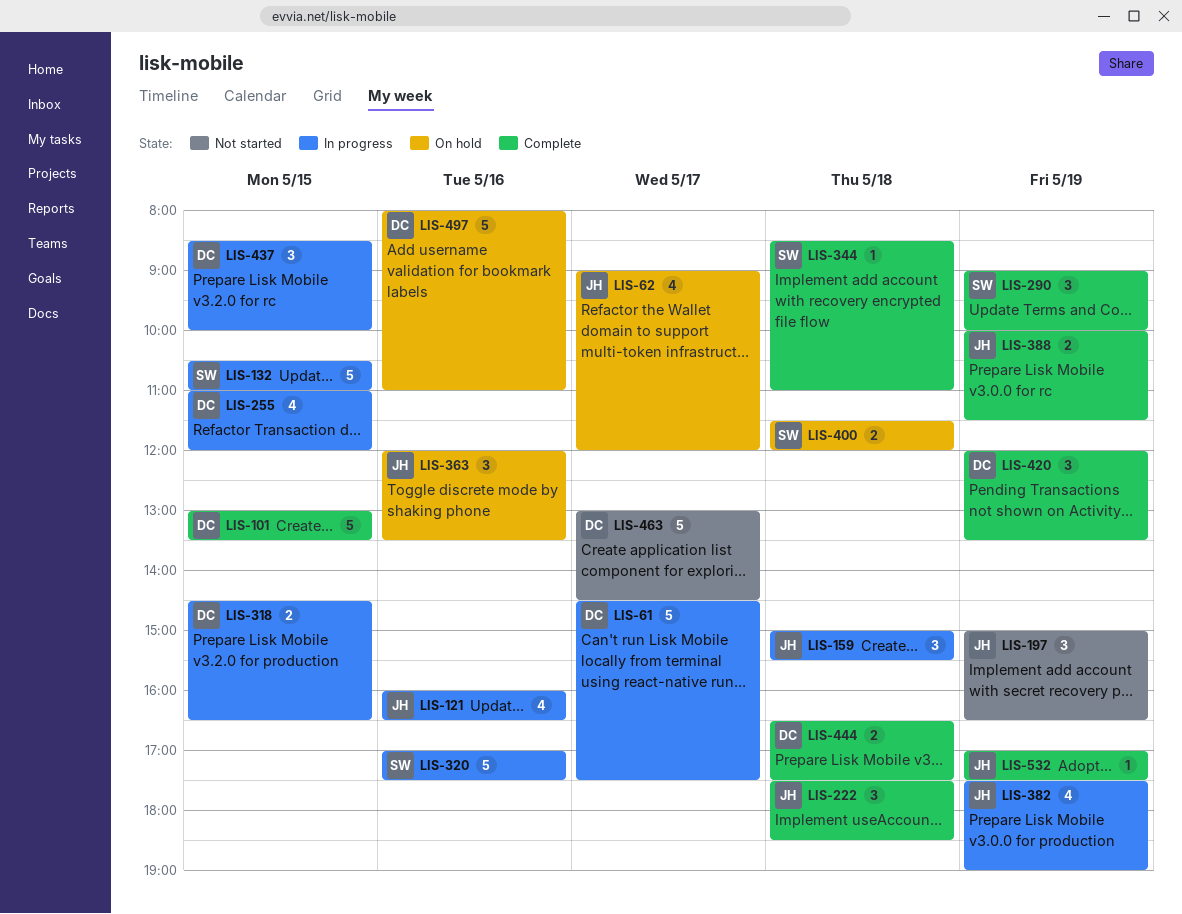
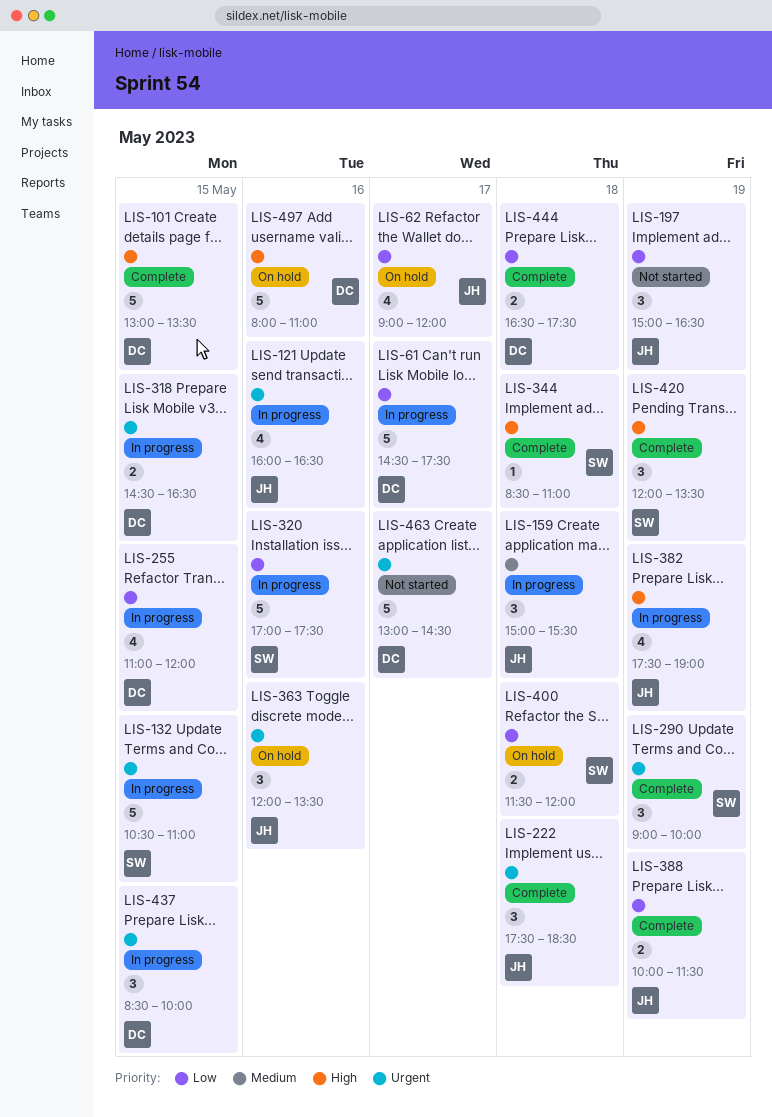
LIS-420, owner: DC -> SW
LIS-532: present -> none

